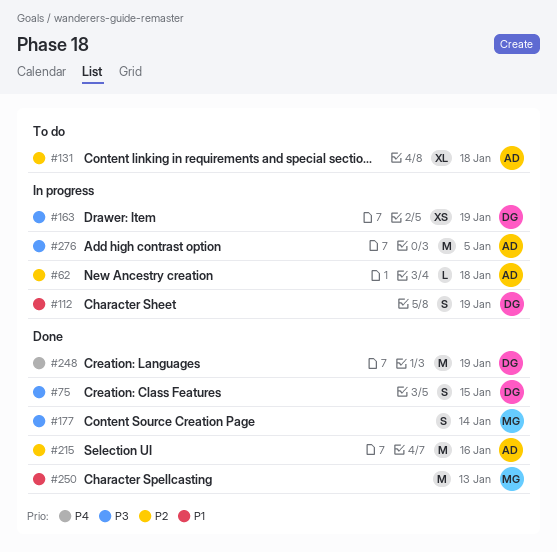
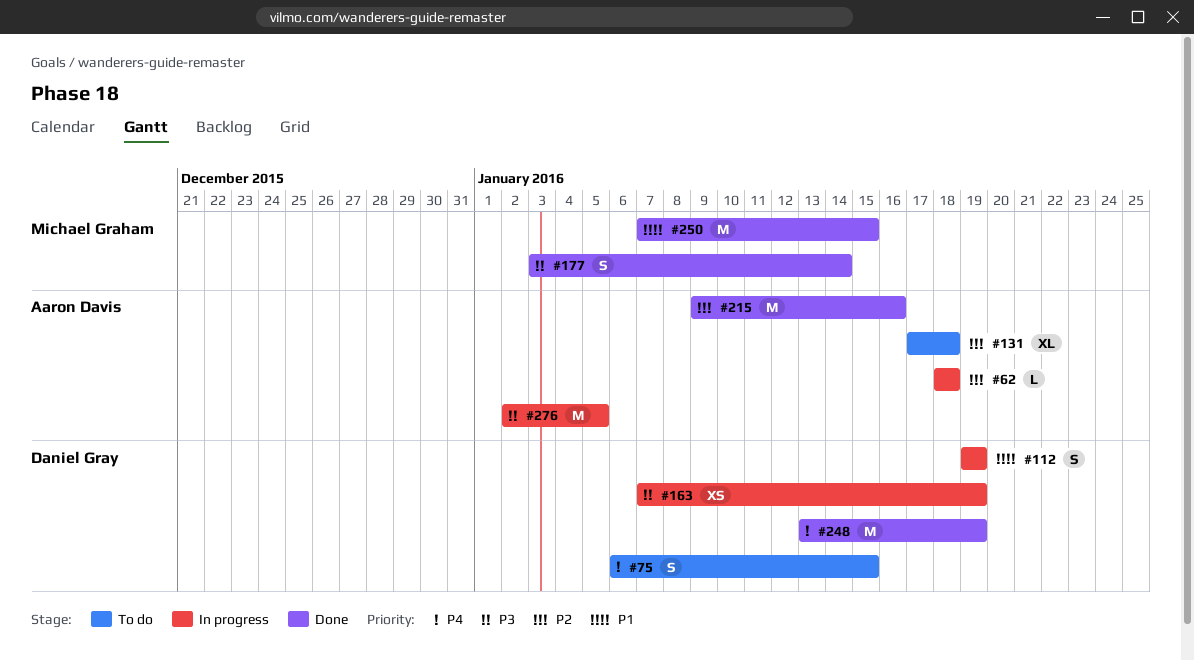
#75, status: Done -> To do
#75, priority: P3 -> P4
#250, due: Jan 13 -> Jan 15

